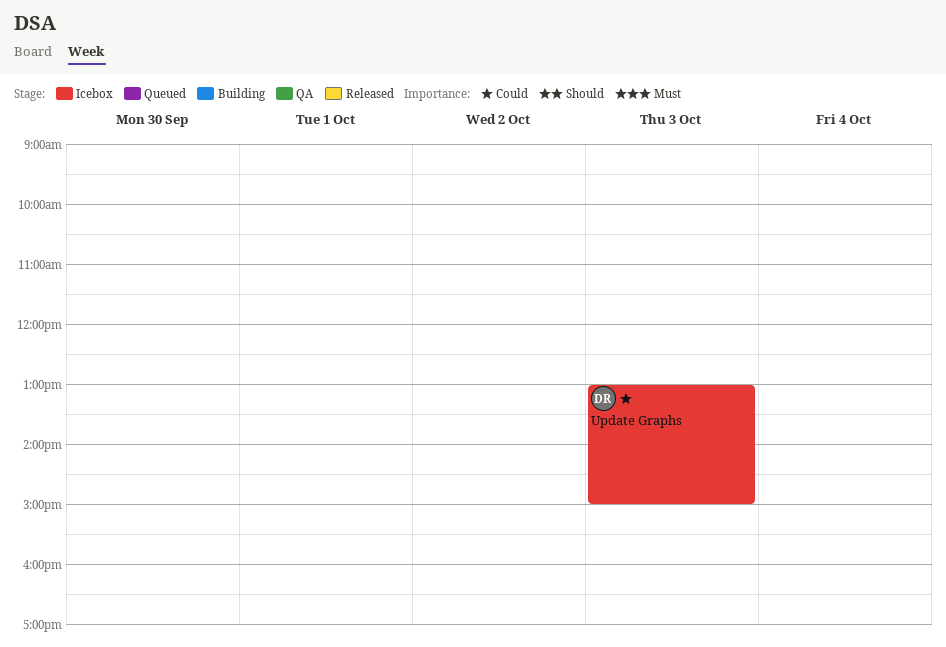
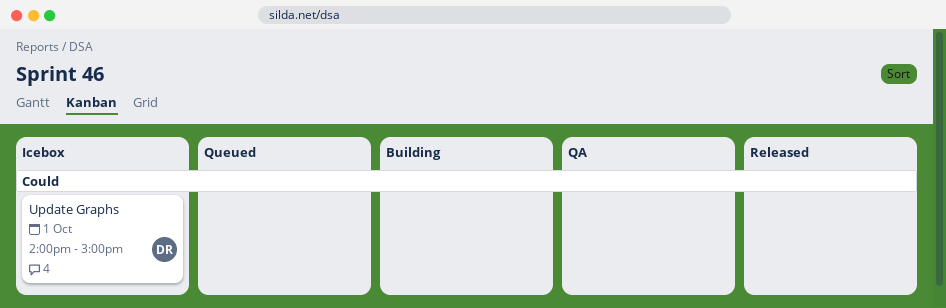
Update Graphs, day: Oct 3 -> Oct 1
Update Graphs, begins: 13:00 -> 14:00

